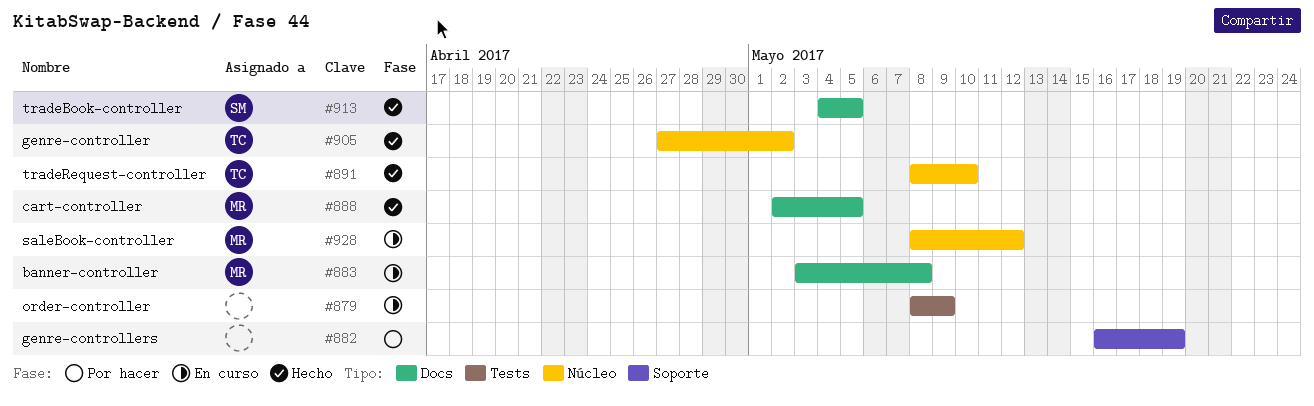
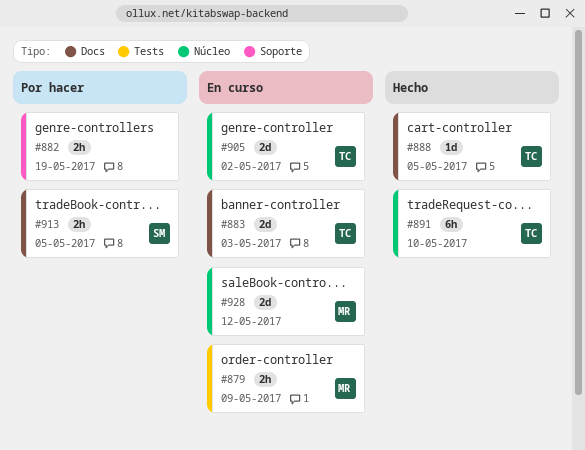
#879, owner: none -> MR
#883, owner: MR -> TC
#883, due: May 8 -> May 3
#888, owner: MR -> TC
#905, status: Hecho -> En curso
#913, status: Hecho -> Por hacer

